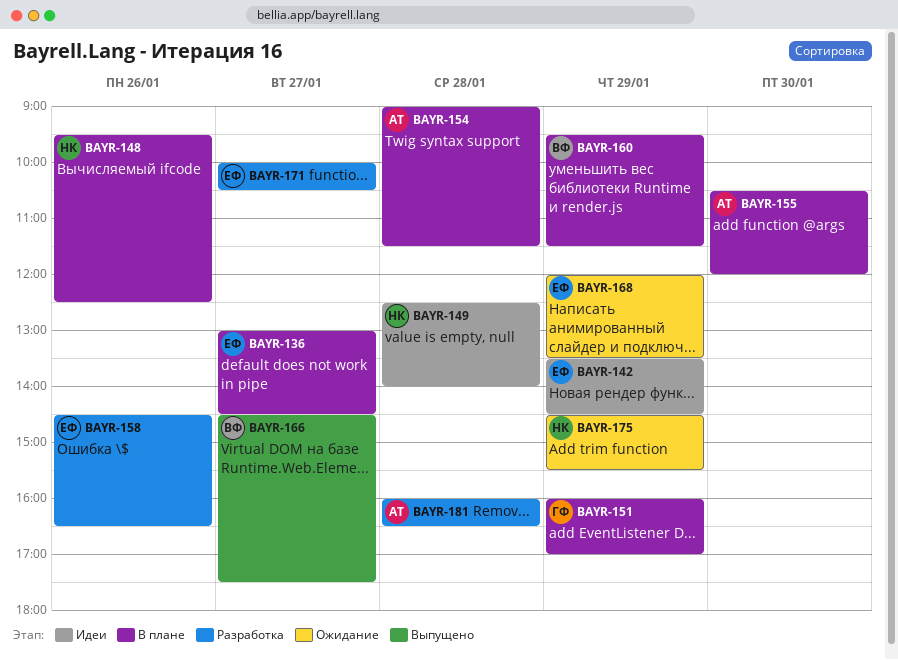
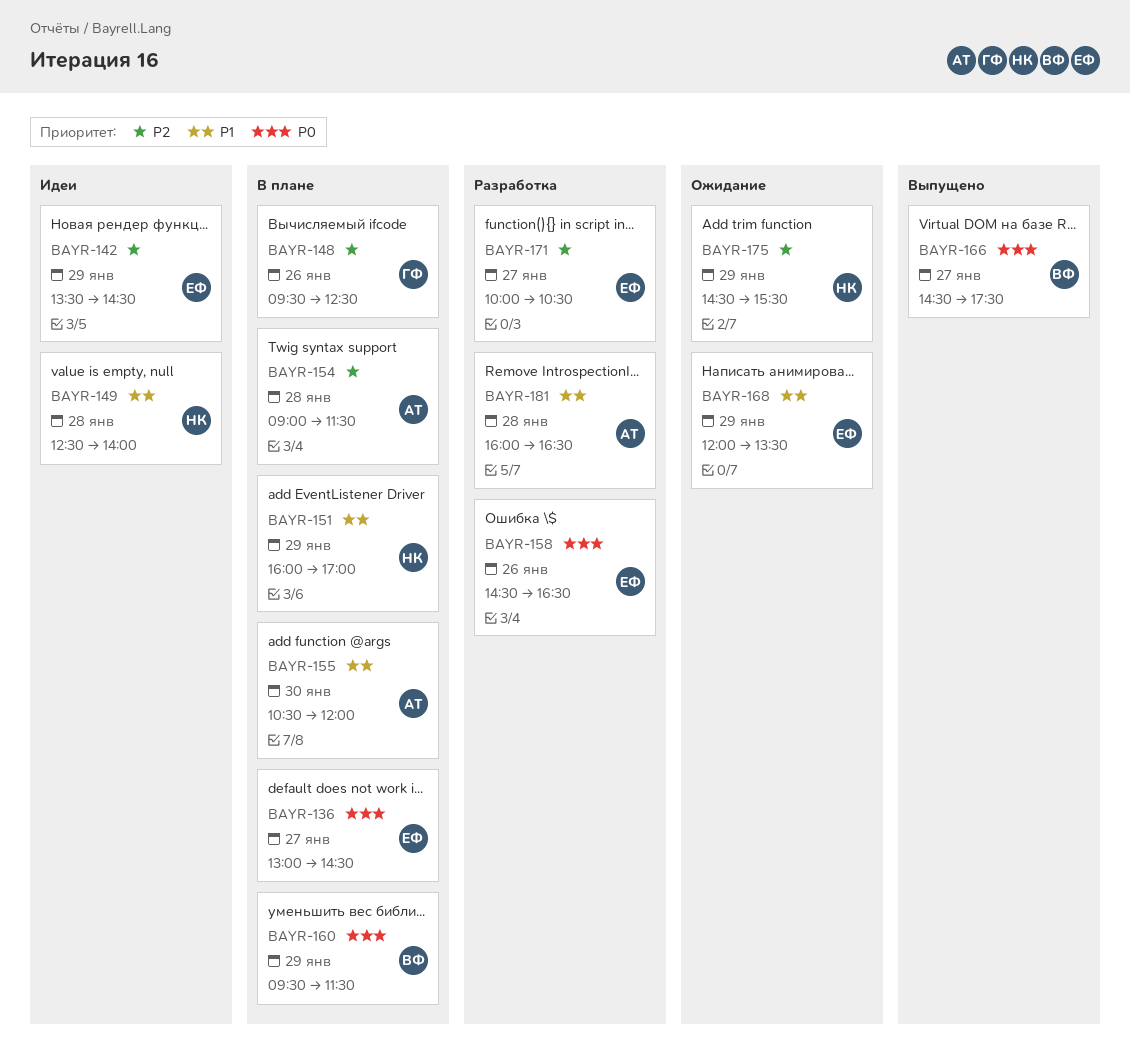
BAYR-148, owner: НК -> ГФ
BAYR-151, owner: ГФ -> НК

